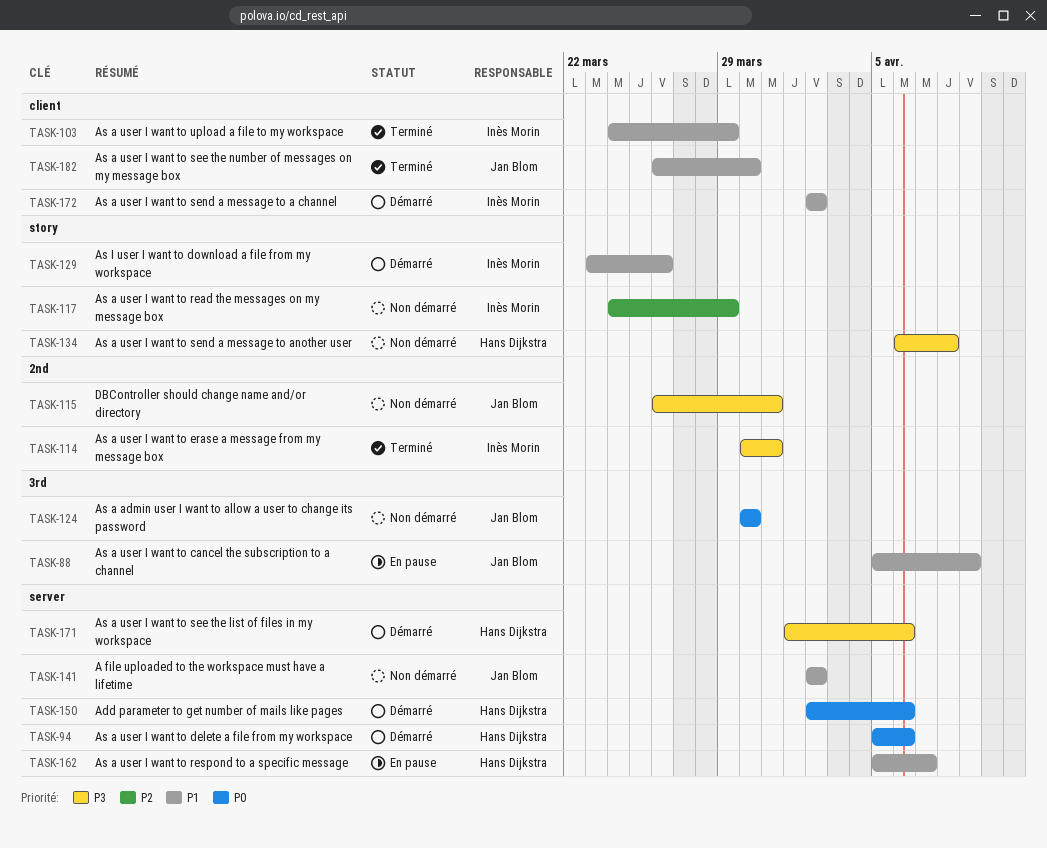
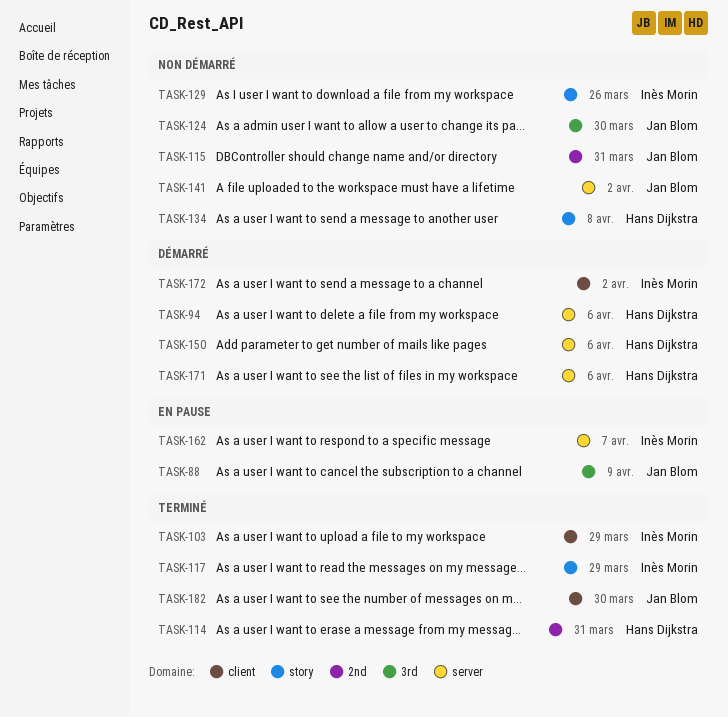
TASK-114, owner: Inès Morin -> Hans Dijkstra
TASK-117, status: Non démarré -> Terminé
TASK-129, status: Démarré -> Non démarré
TASK-162, owner: Hans Dijkstra -> Inès Morin

